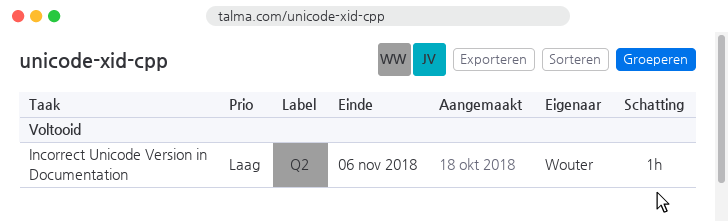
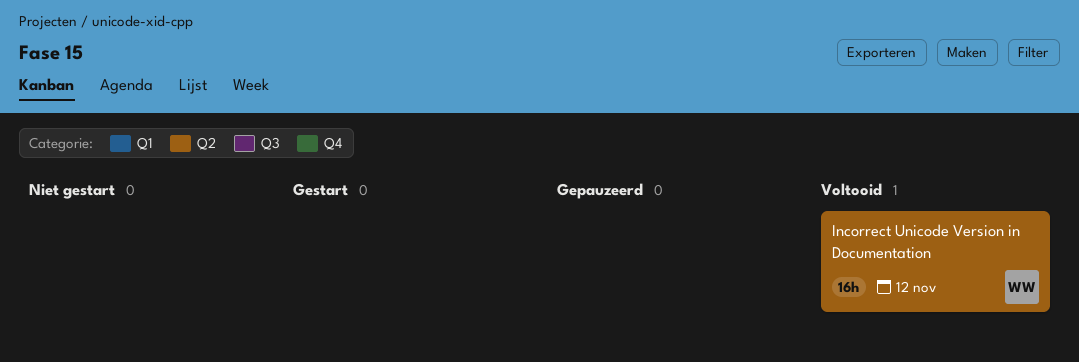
Incorrect Unicode Version in Documentation, estimate: 1h -> 16h
Incorrect Unicode Version in Documentation, due: Nov 6 -> Nov 12

